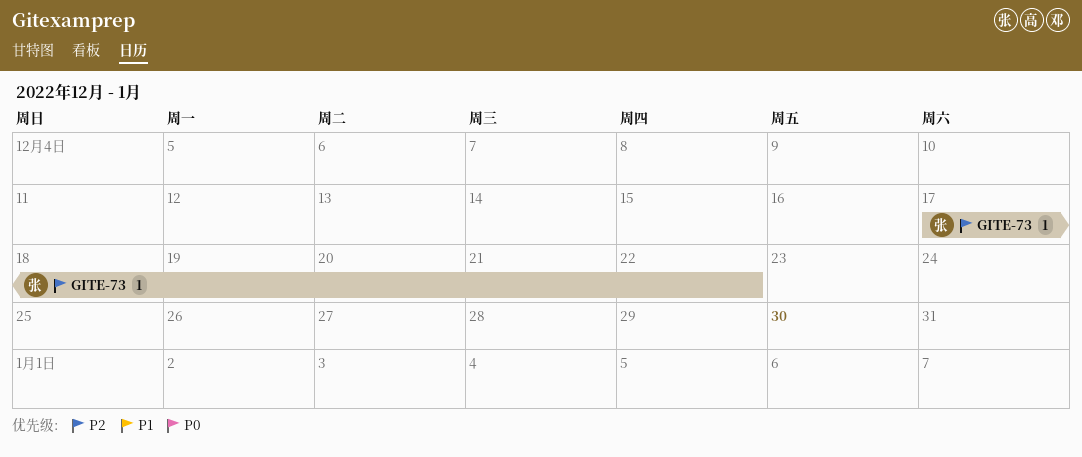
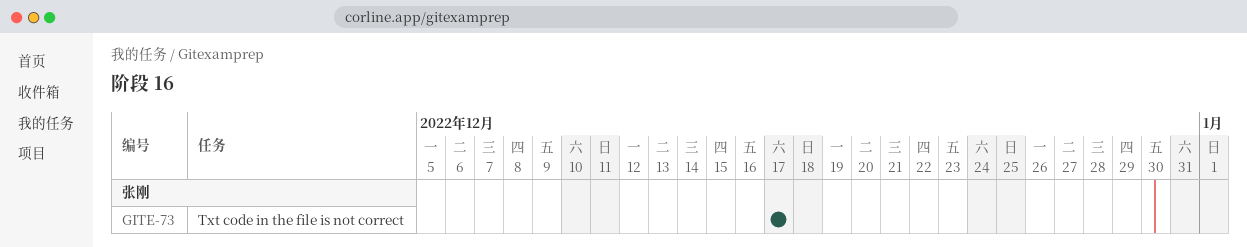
GITE-73, due: Dec 22 -> Dec 17

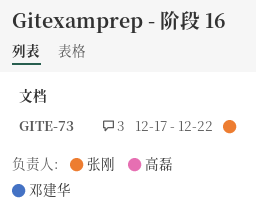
GITE-73, due: Dec 17 -> Dec 22

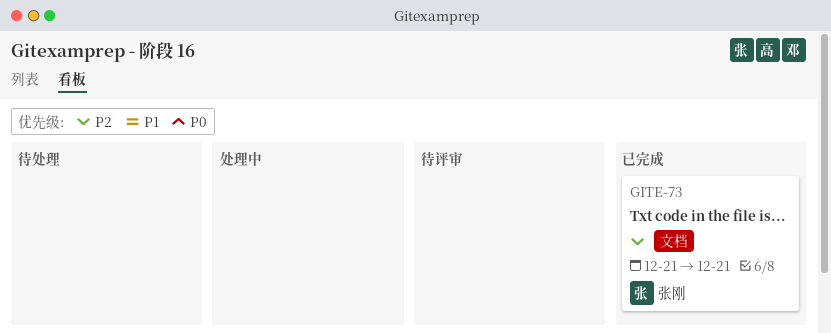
GITE-73, start: Dec 17 -> Dec 21
GITE-73, due: Dec 22 -> Dec 21

